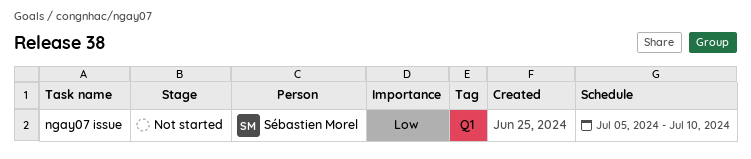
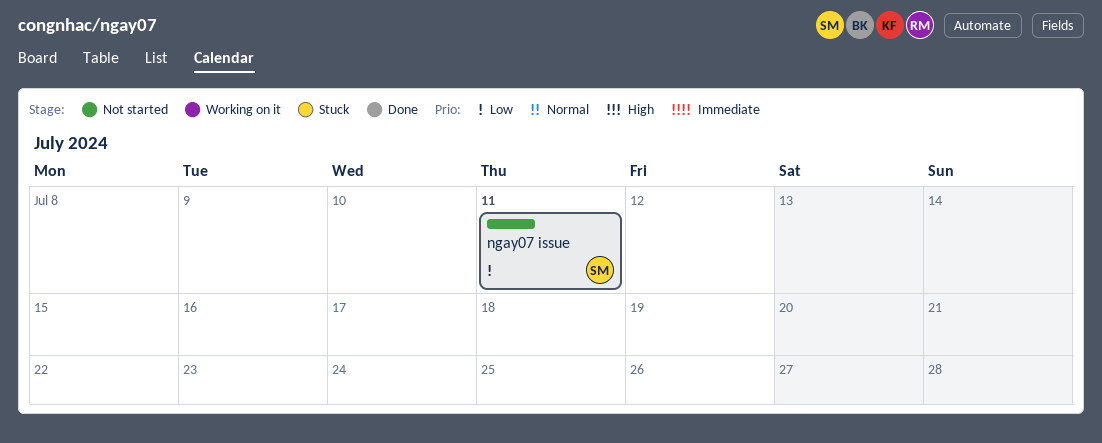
ngay07 issue, due: Jul 10 -> Jul 11

